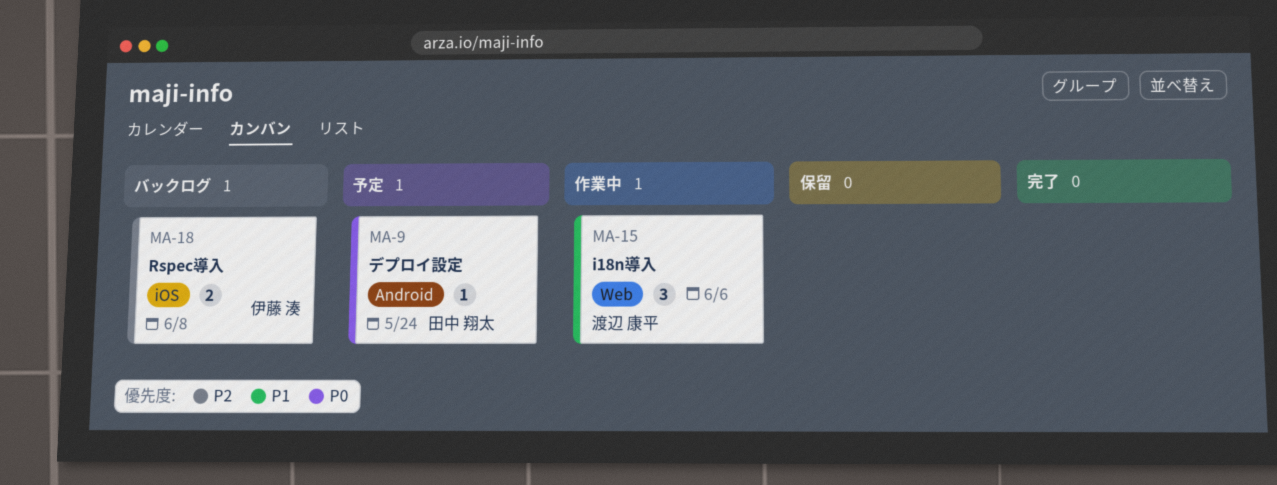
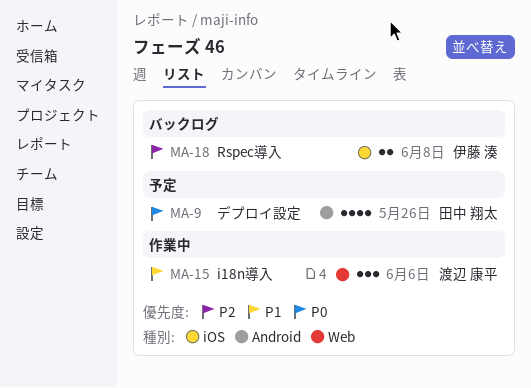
MA-9, estimate: 1 -> 4
MA-9, due: May 24 -> May 26

